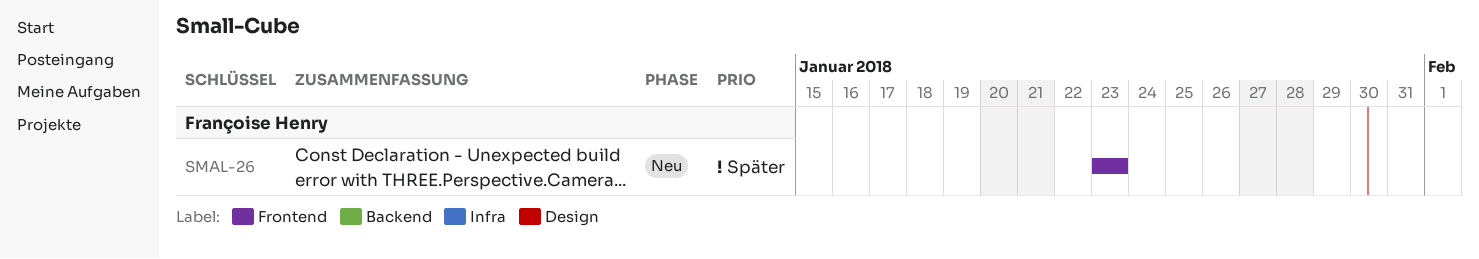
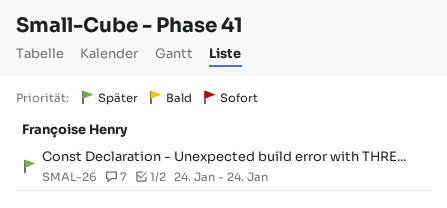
SMAL-26, start: Jan 23 -> Jan 24
SMAL-26, due: Jan 23 -> Jan 24

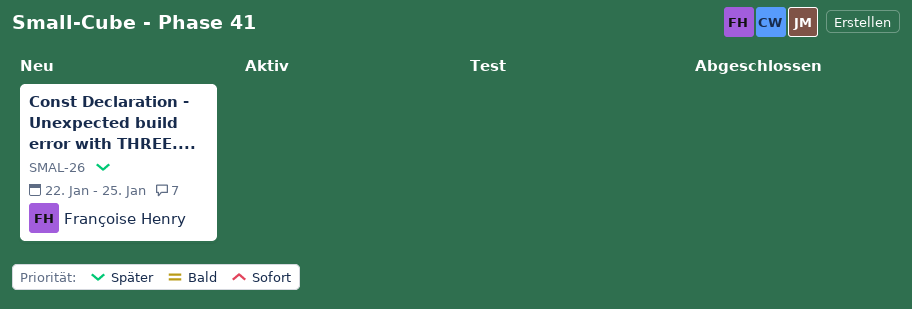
SMAL-26, start: Jan 24 -> Jan 22
SMAL-26, due: Jan 24 -> Jan 25

